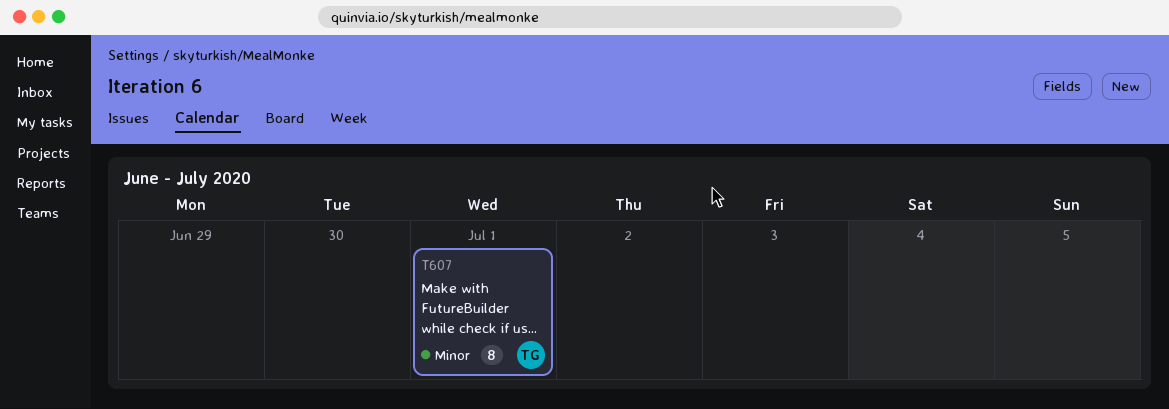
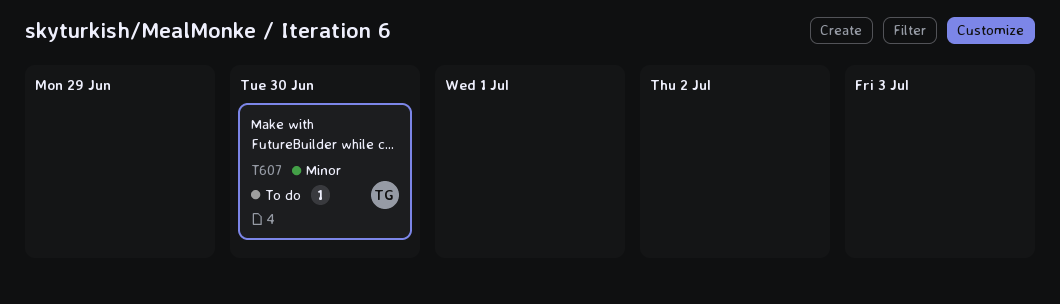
T607, estimate: 8 -> 1
T607, due: Jul 1 -> Jun 30

